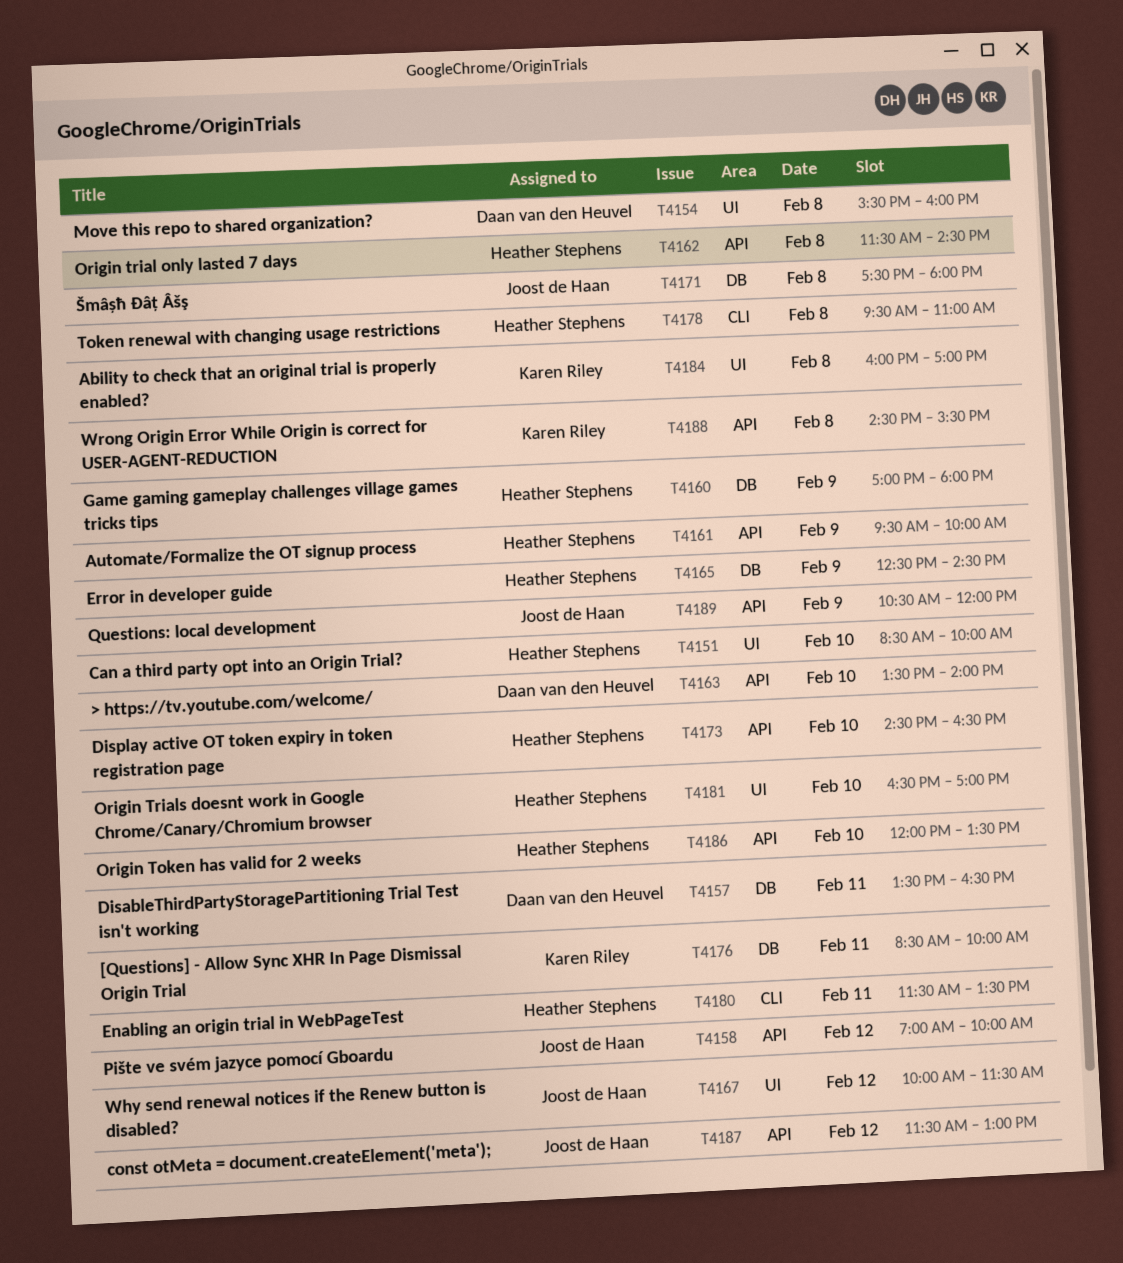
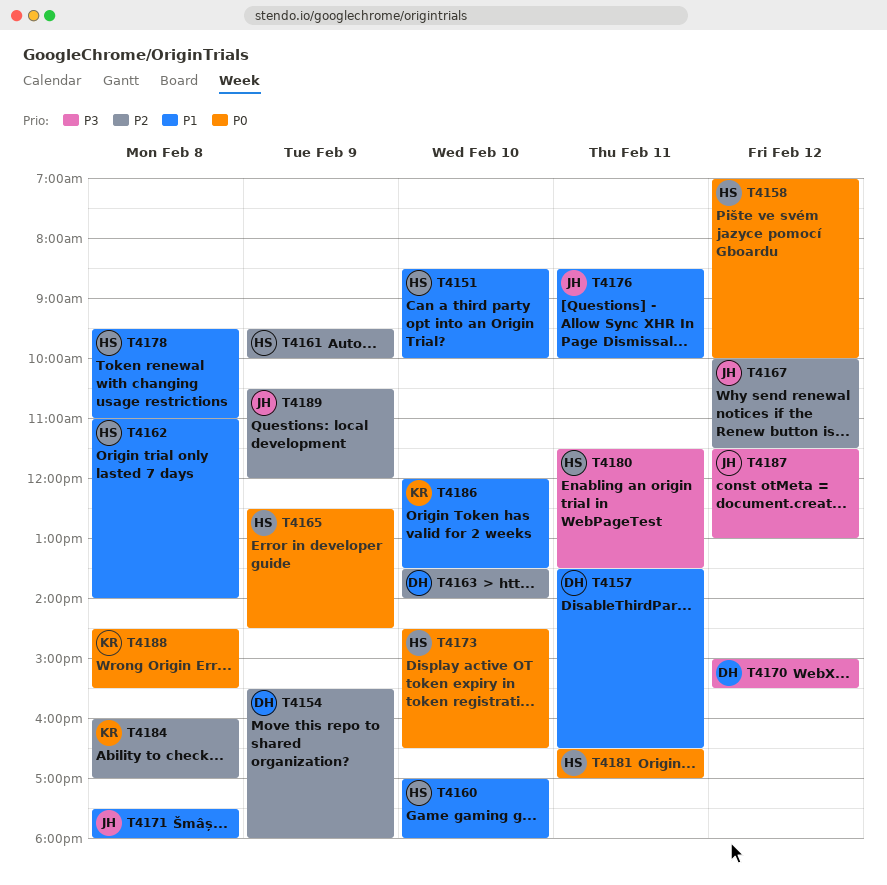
T4154, day: Feb 8 -> Feb 9
T4154, ends: 16:00 -> 18:00
T4158, owner: Joost de Haan -> Heather Stephens
T4160, day: Feb 9 -> Feb 10
T4162, begins: 11:30 -> 11:00
T4162, ends: 14:30 -> 14:00
T4170: none -> present
T4176, owner: Karen Riley -> Joost de Haan
T4181, day: Feb 10 -> Feb 11
T4186, owner: Heather Stephens -> Karen Riley

